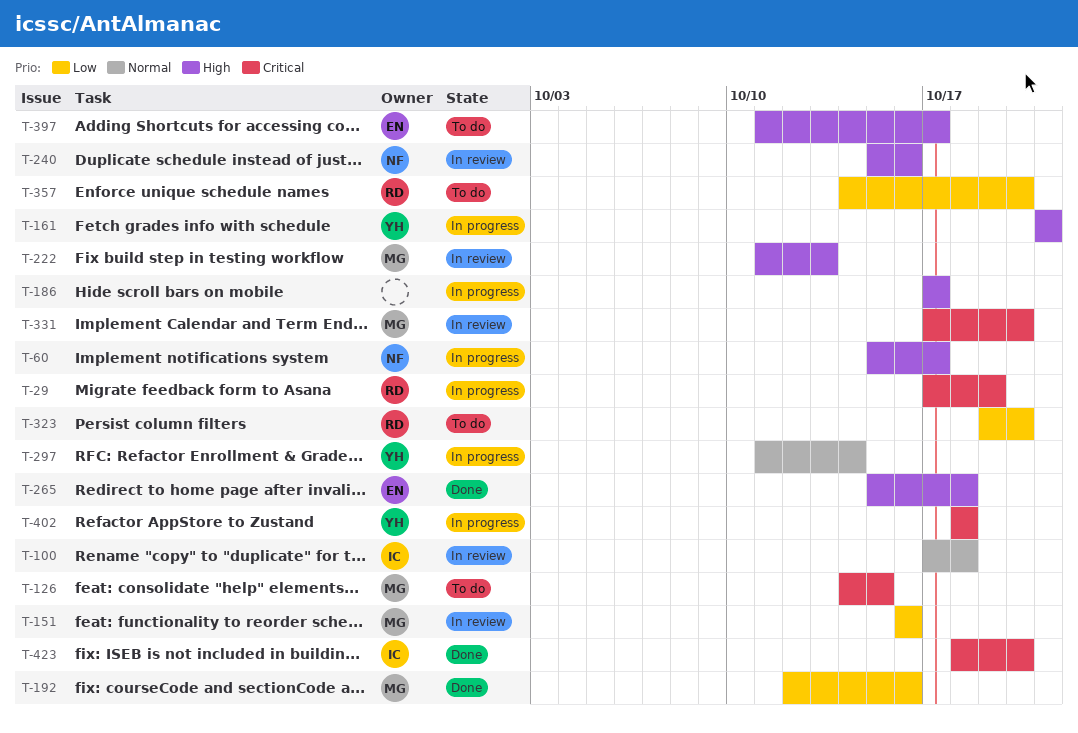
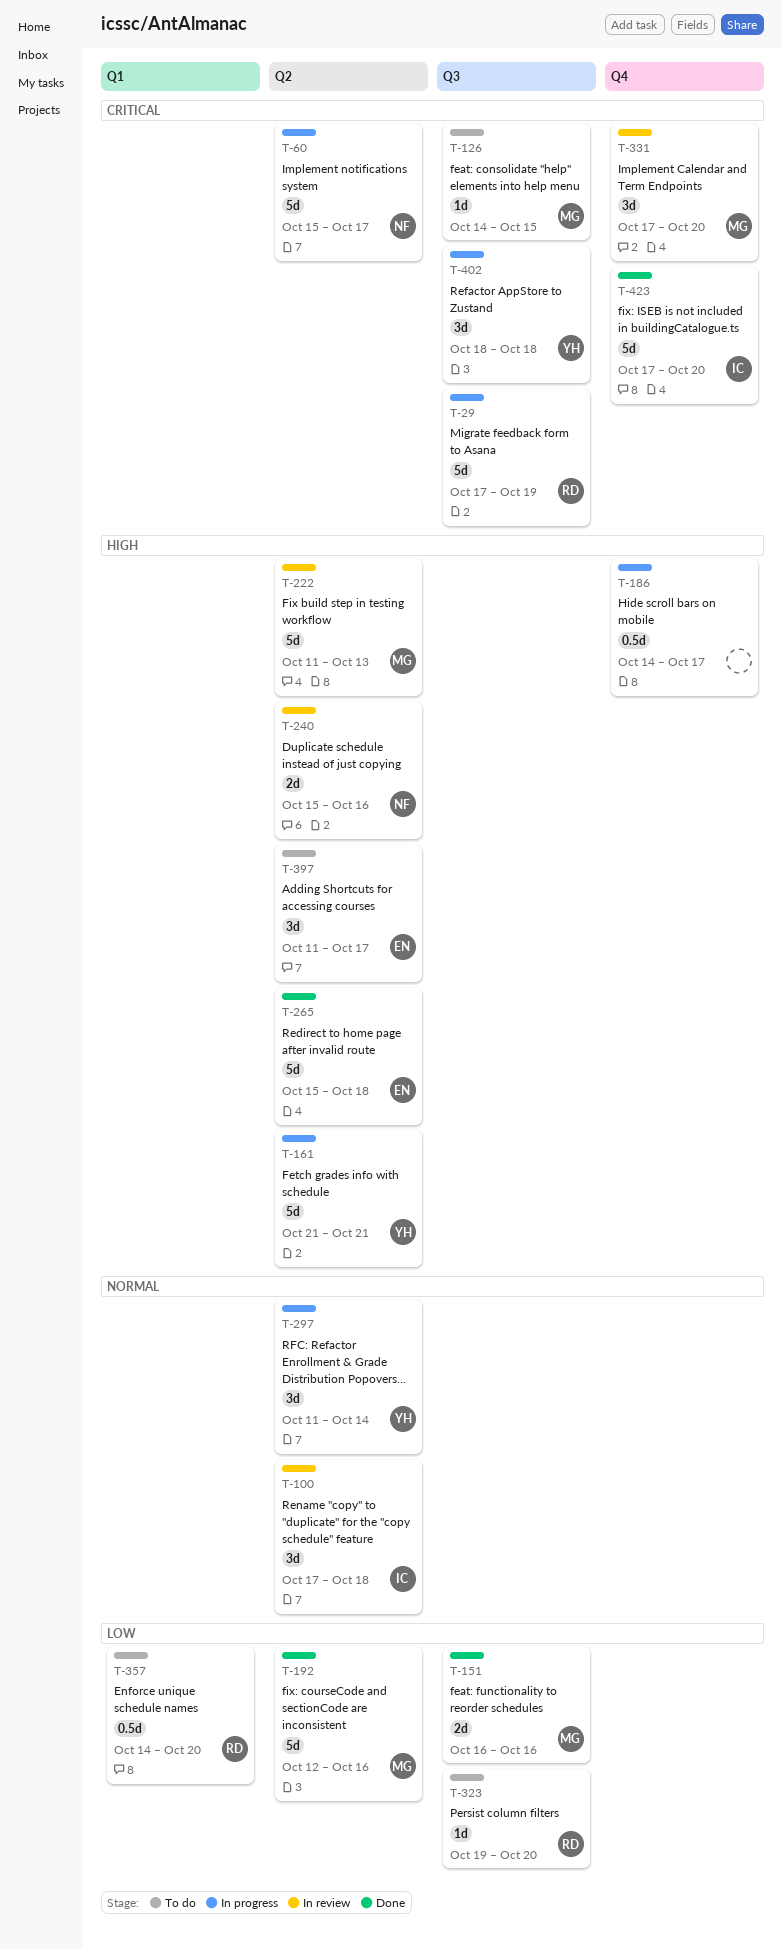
T-60, priority: High -> Critical
T-151, status: In review -> Done
T-186, start: Oct 17 -> Oct 14
T-423, start: Oct 18 -> Oct 17

